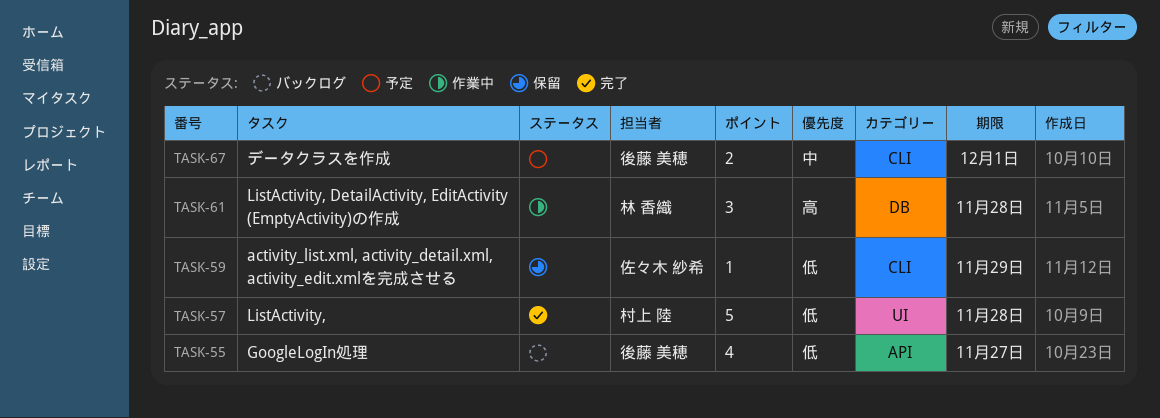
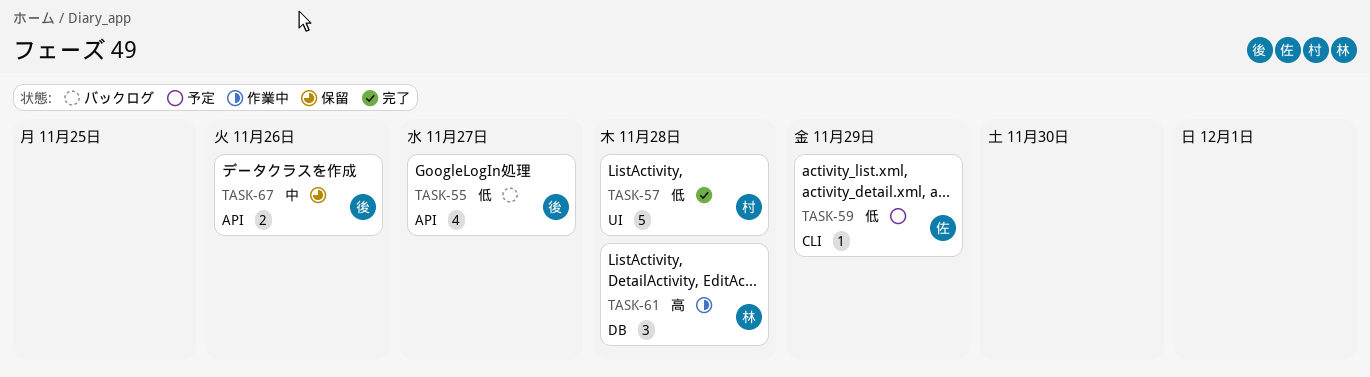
TASK-59, status: 保留 -> 予定
TASK-67, status: 予定 -> 保留
TASK-67, label: CLI -> API
TASK-67, due: Dec 1 -> Nov 26

